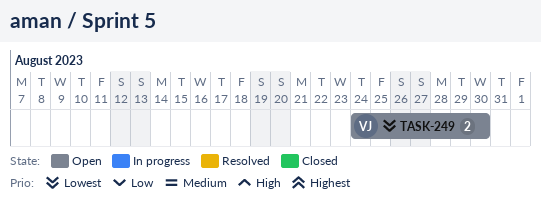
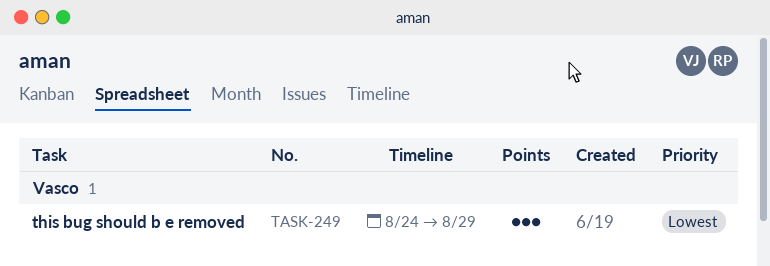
TASK-249, estimate: 2 -> 3
TASK-249, due: Aug 30 -> Aug 29

